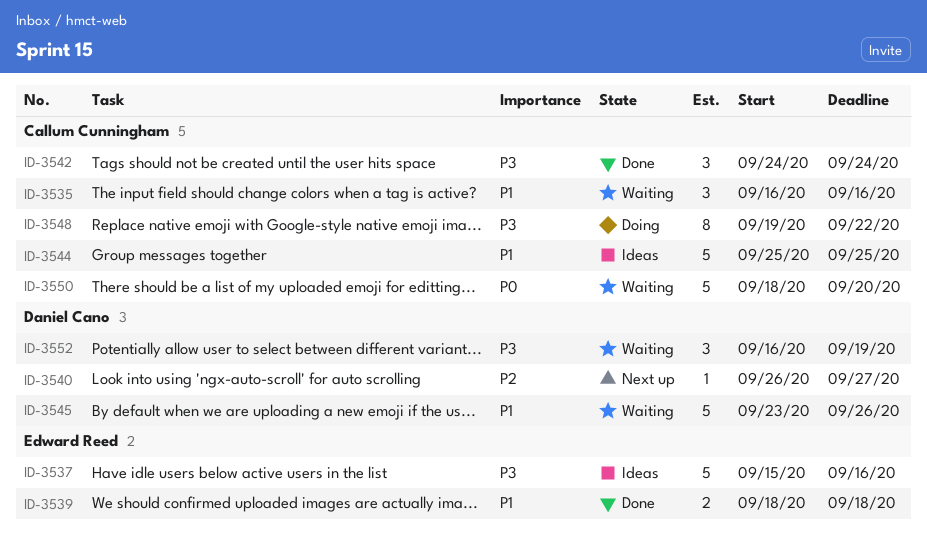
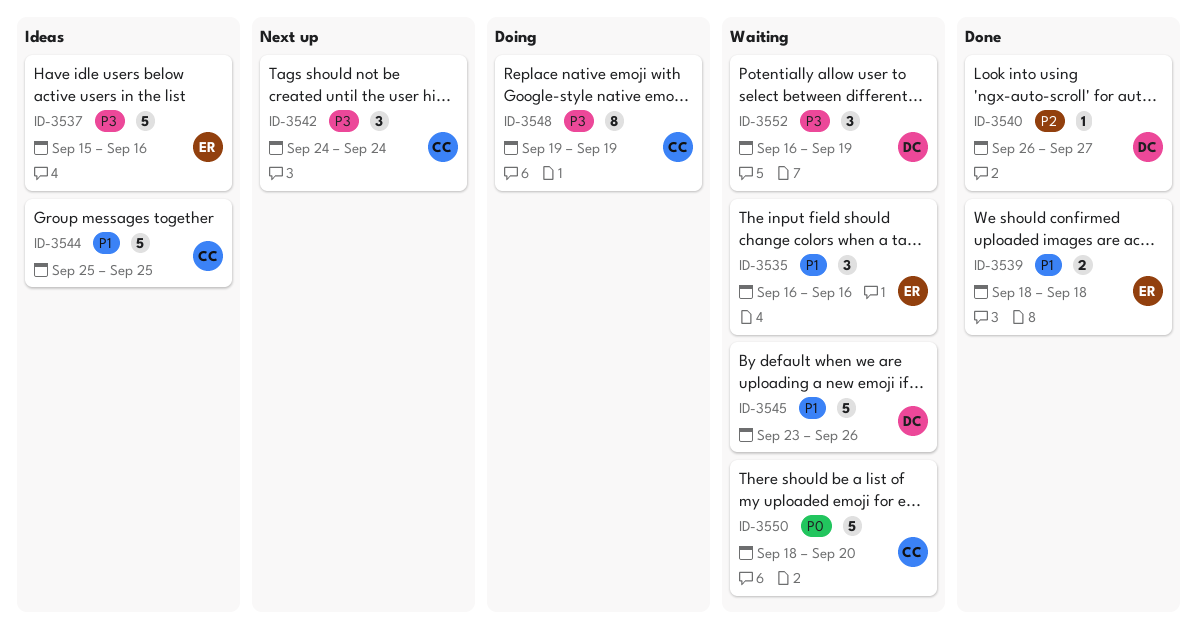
ID-3535, owner: Callum Cunningham -> Edward Reed
ID-3540, status: Next up -> Done
ID-3542, status: Done -> Next up
ID-3548, due: Sep 22 -> Sep 19

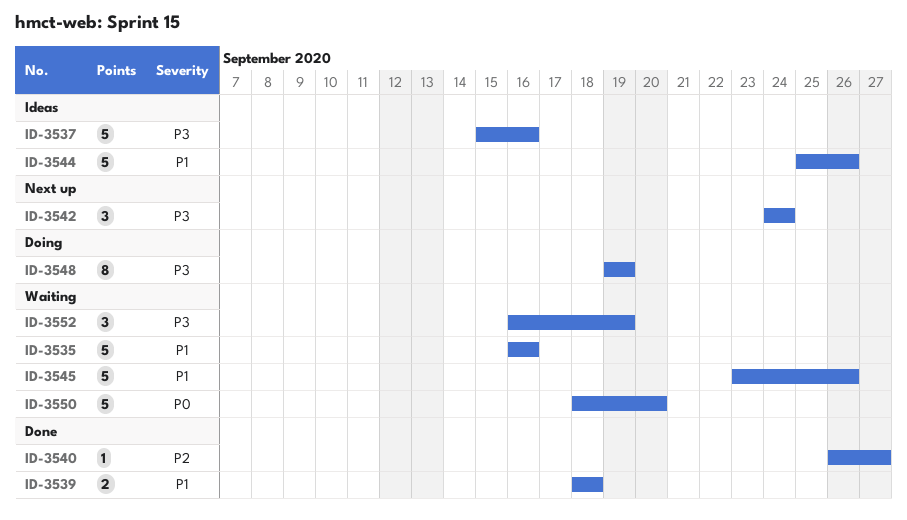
ID-3535, estimate: 3 -> 5
ID-3544, due: Sep 25 -> Sep 26

